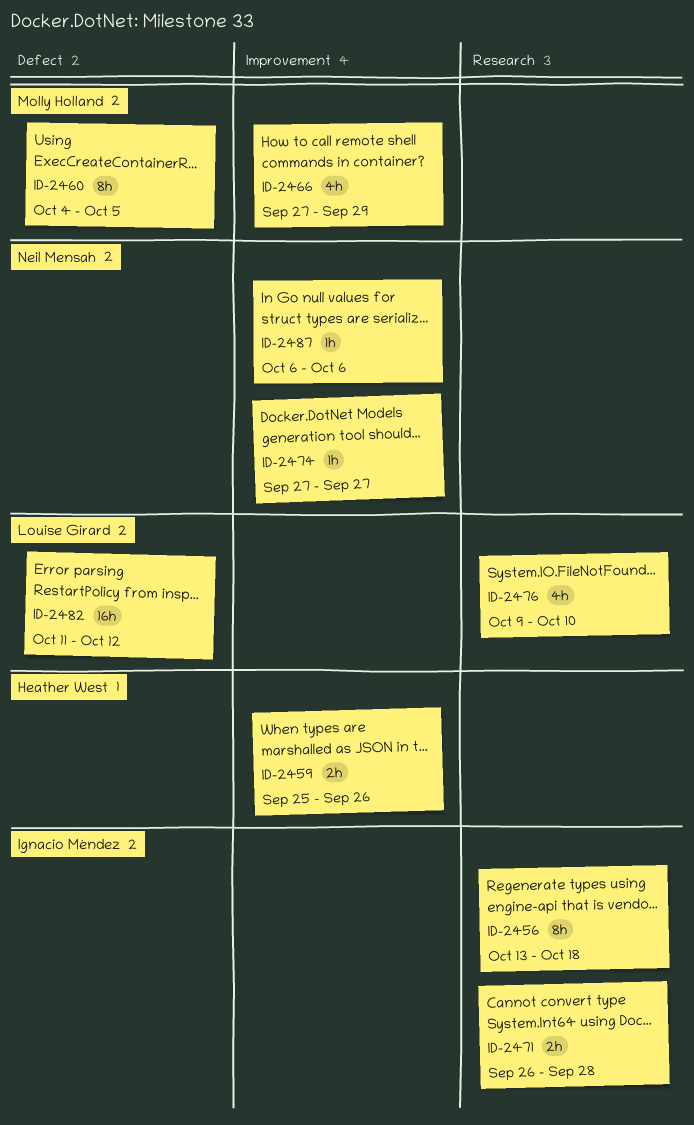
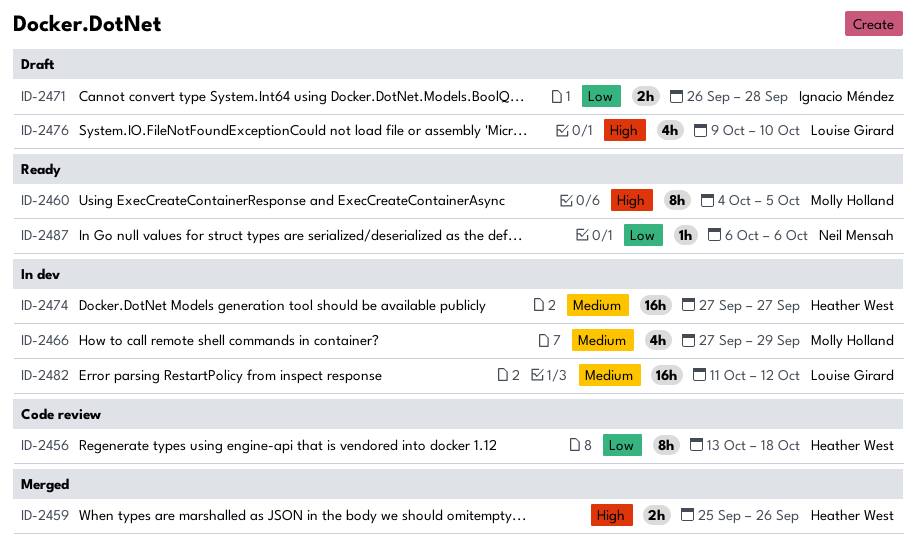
ID-2456, owner: Ignacio Méndez -> Heather West
ID-2474, owner: Neil Mensah -> Heather West
ID-2474, estimate: 1h -> 16h

